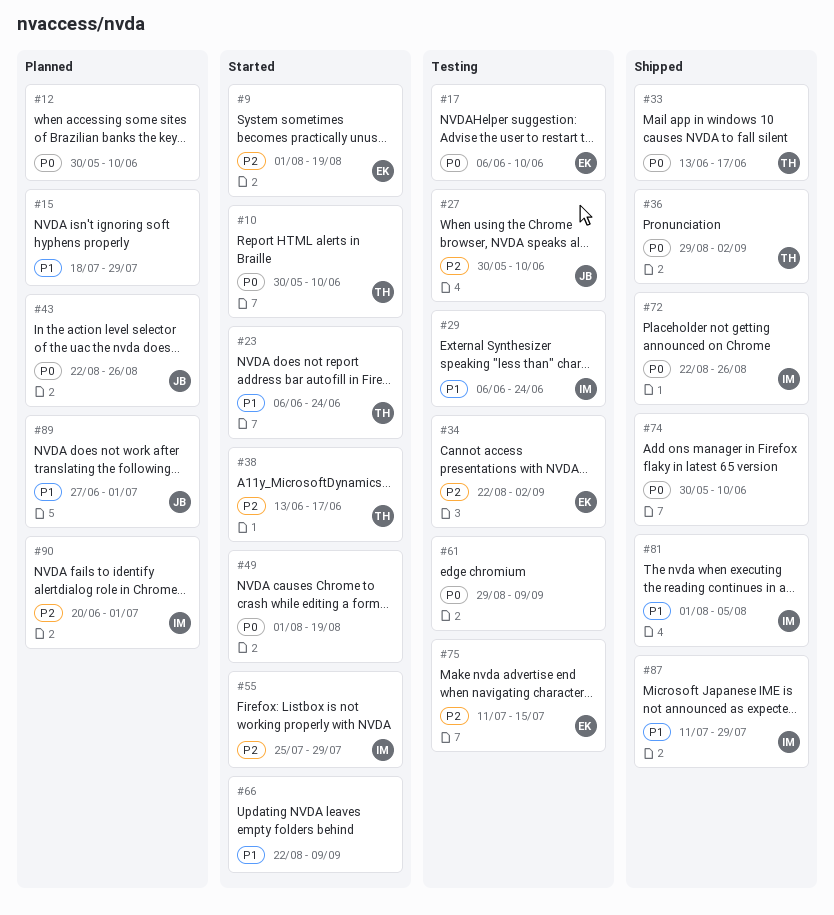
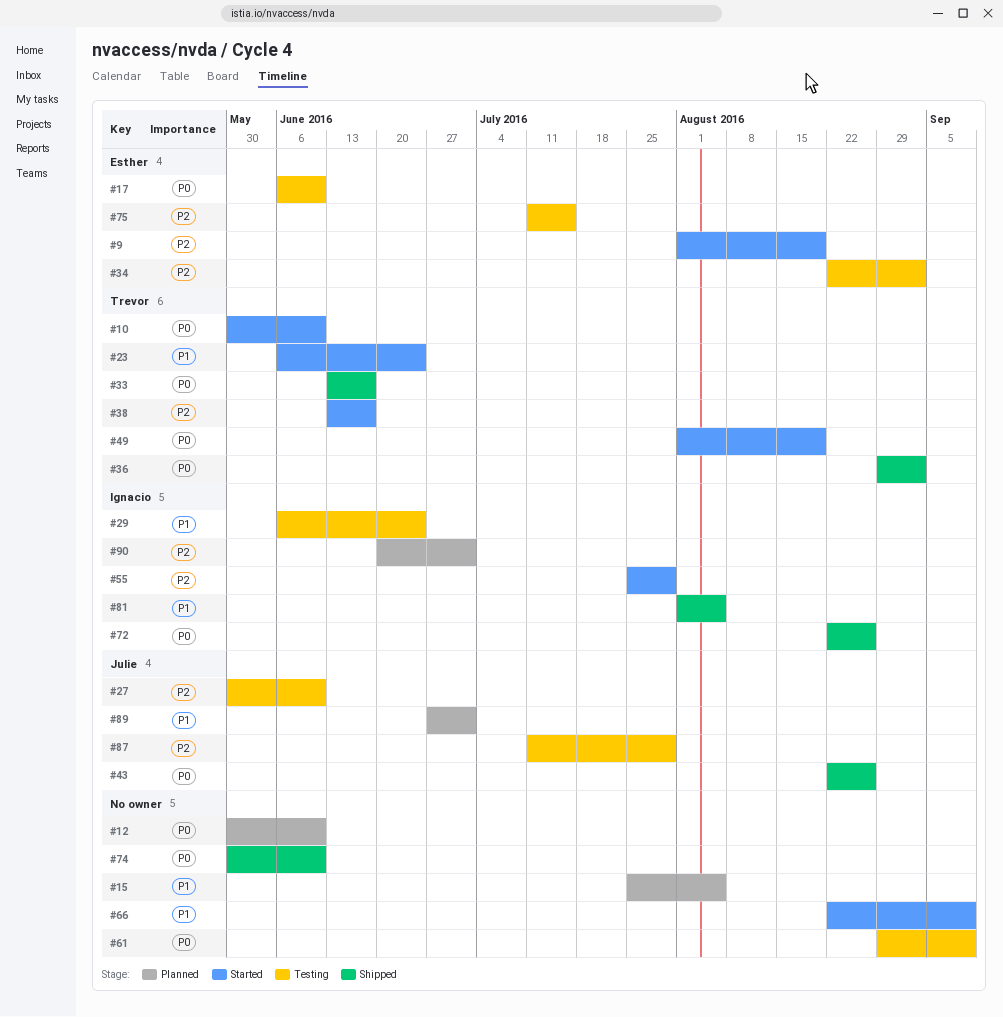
#15, start: Jul 18 -> Jul 25
#15, due: Jul 29 -> Aug 5
#43, status: Planned -> Shipped
#49, owner: none -> Trevor
#87, status: Shipped -> Testing
#87, owner: Ignacio -> Julie
#87, priority: P1 -> P2

